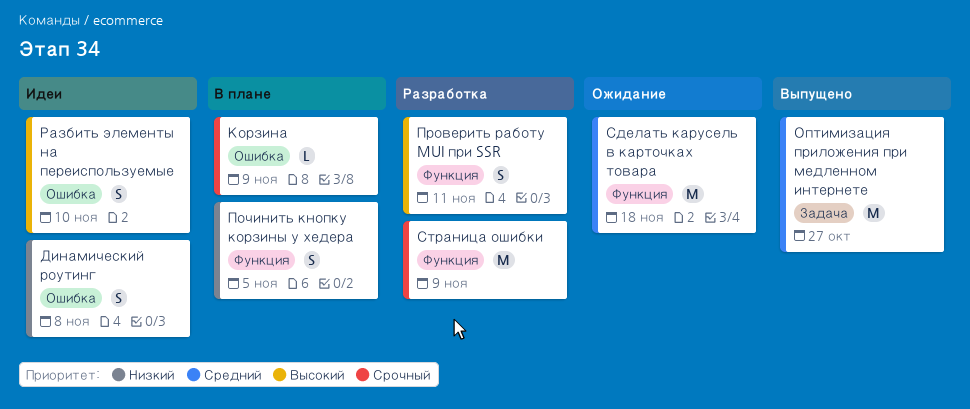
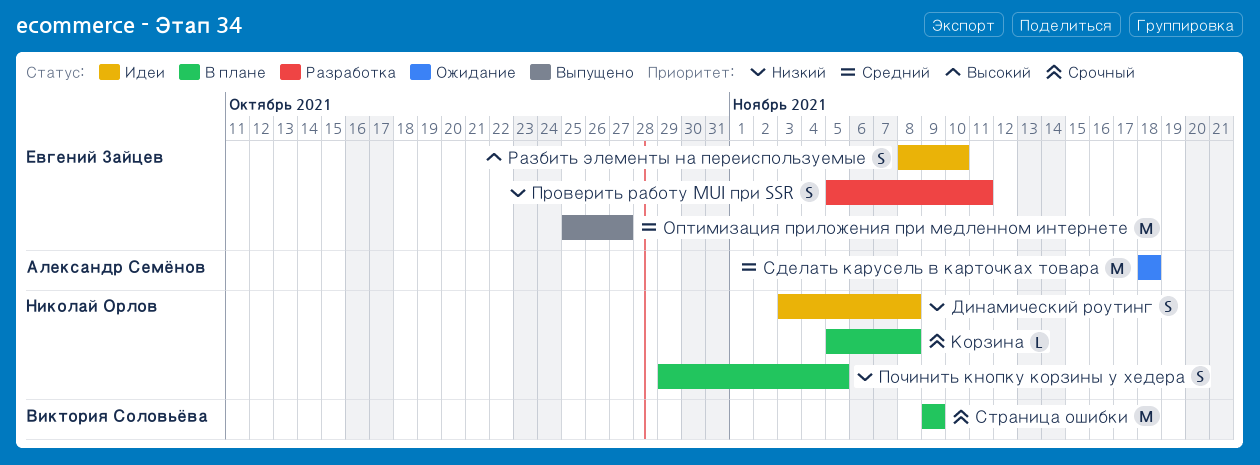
Корзина, due: Nov 9 -> Nov 8
Проверить работу MUI при SSR, priority: Высокий -> Низкий
Страница ошибки, status: Разработка -> В плане

